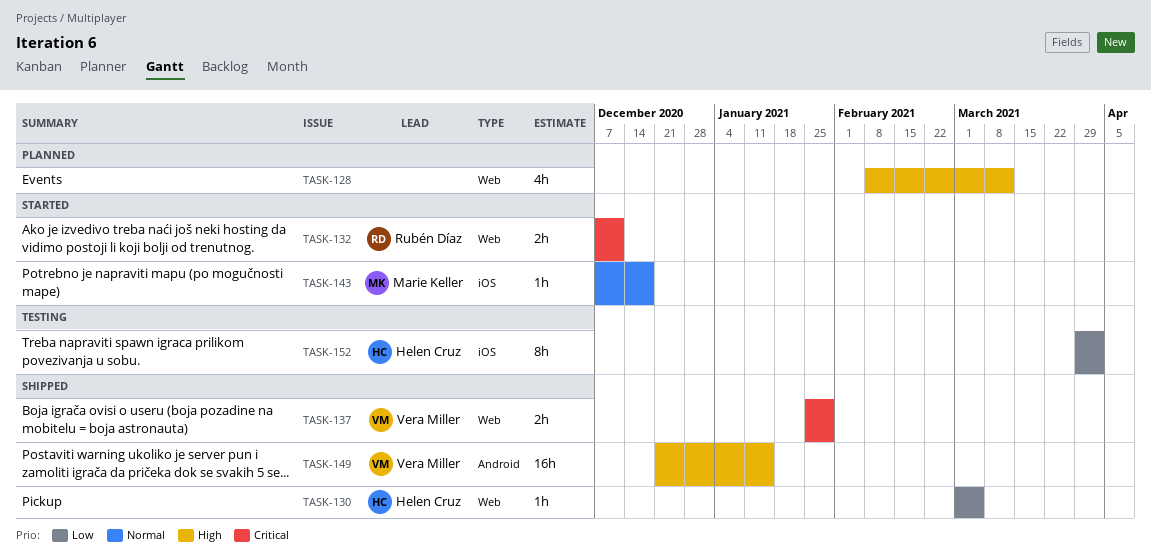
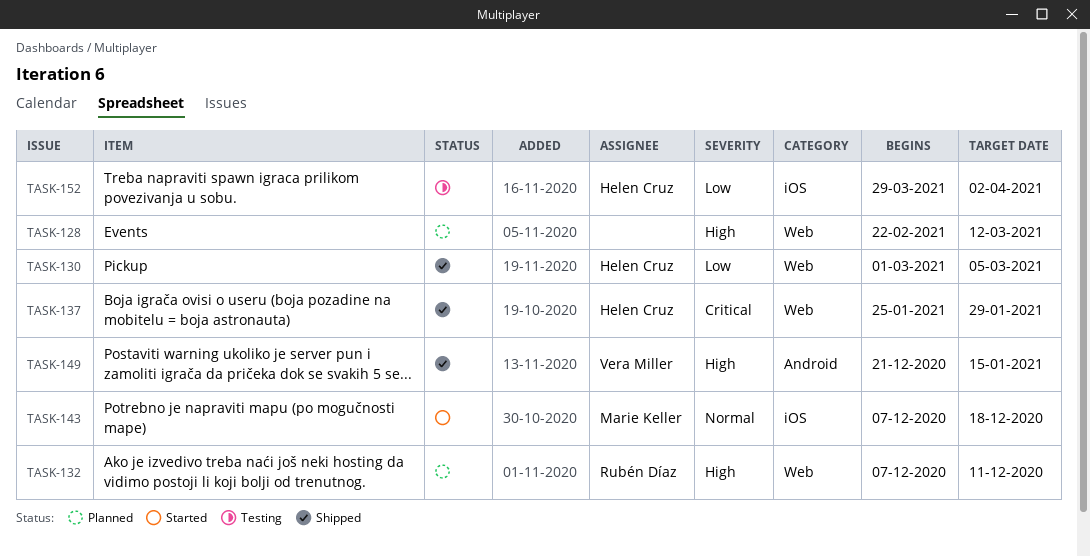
TASK-128, start: Feb 8 -> Feb 22
TASK-132, status: Started -> Planned
TASK-132, priority: Critical -> High
TASK-137, owner: Vera Miller -> Helen Cruz

